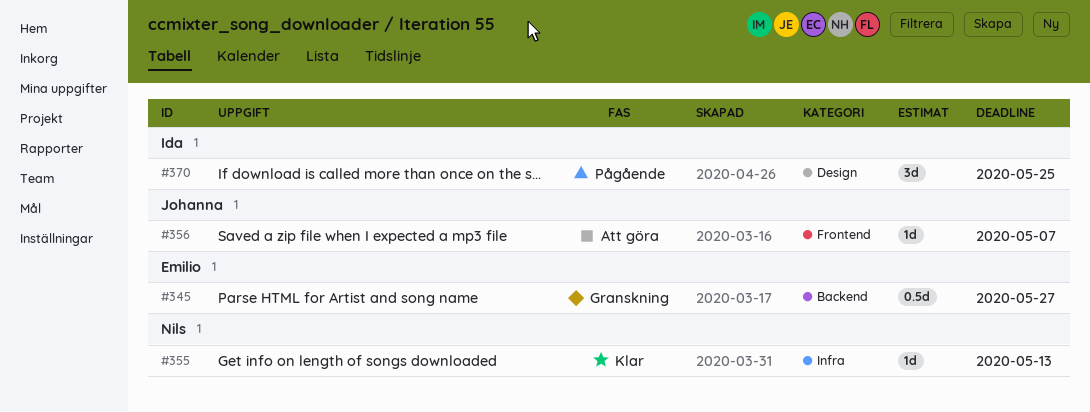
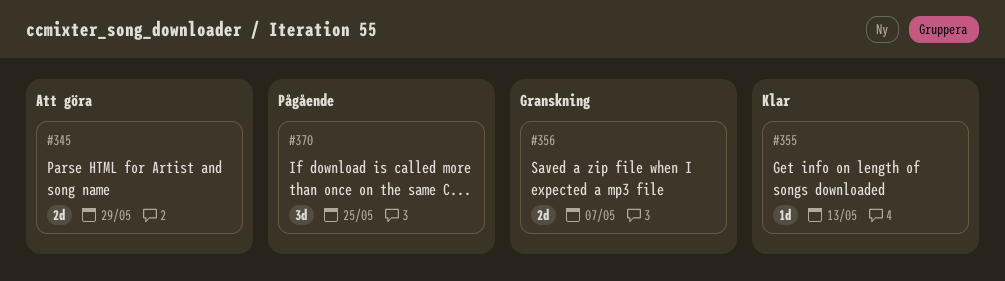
#345, status: Granskning -> Att göra
#345, estimate: 0.5d -> 2d
#345, due: May 27 -> May 29
#356, status: Att göra -> Granskning
#356, estimate: 1d -> 2d

